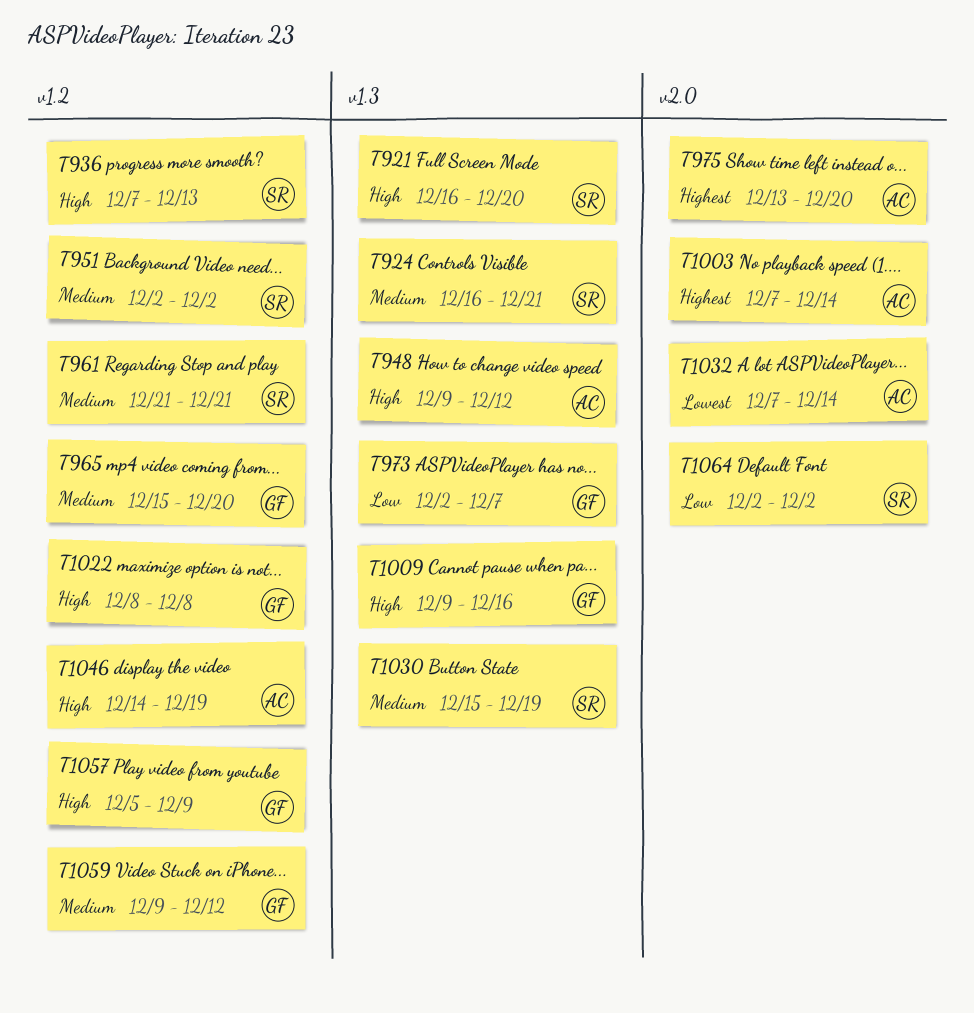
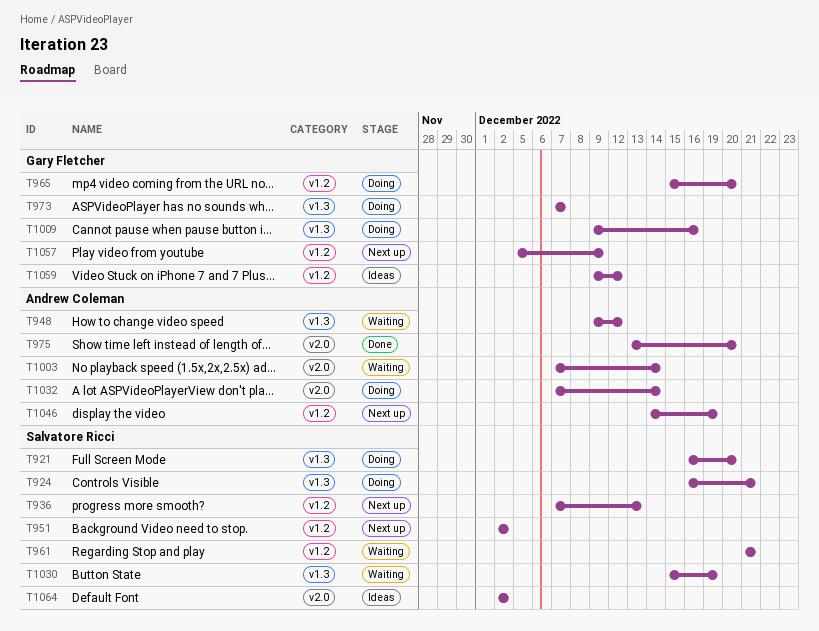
T973, start: Dec 2 -> Dec 7
T1022: present -> none

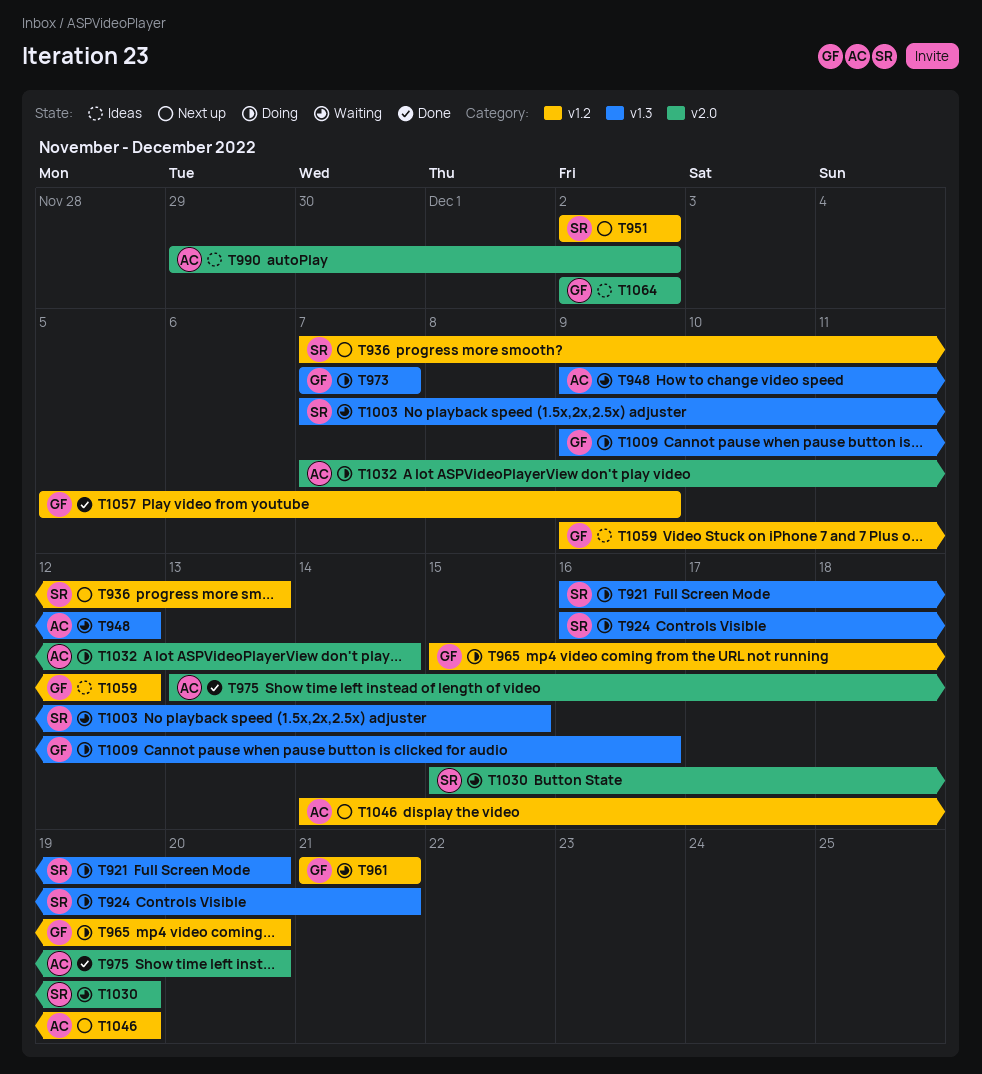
T961, owner: Salvatore Ricci -> Gary Fletcher
T990: none -> present
T1003, owner: Andrew Coleman -> Salvatore Ricci
T1003, label: v2.0 -> v1.3
T1003, due: Dec 14 -> Dec 15
T1030, label: v1.3 -> v2.0
T1057, status: Next up -> Done
T1064, owner: Salvatore Ricci -> Gary Fletcher

